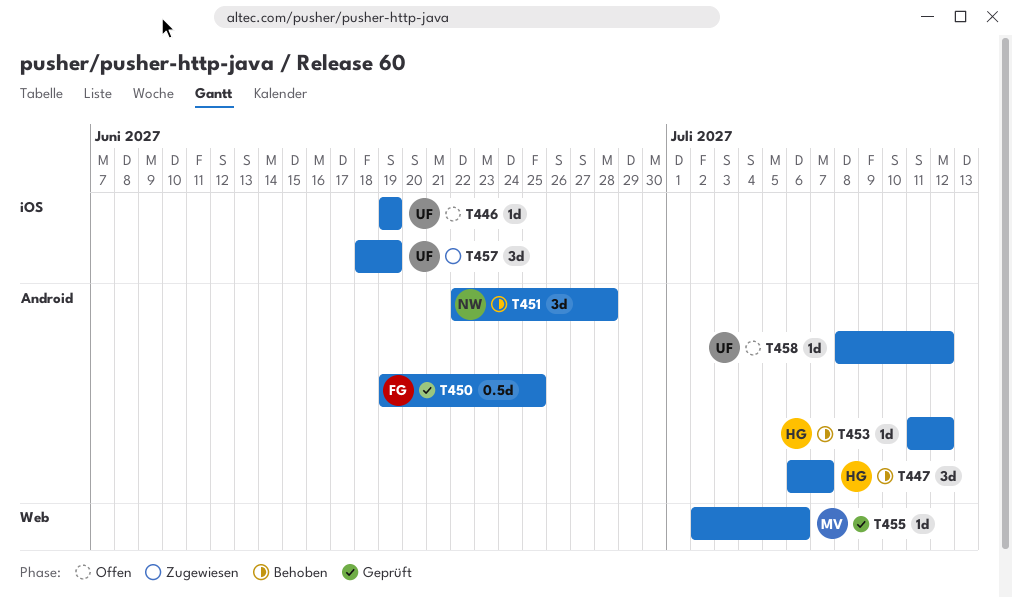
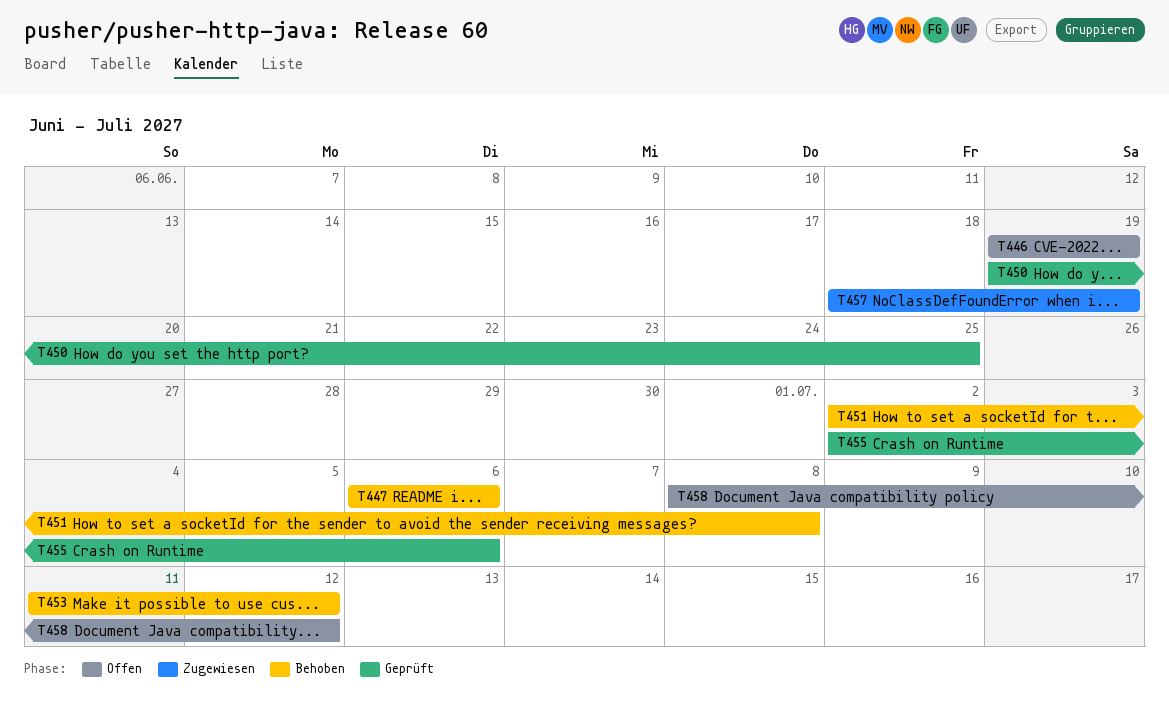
T447, due: Jul 7 -> Jul 6
T451, start: Jun 22 -> Jul 2
T451, due: Jun 28 -> Jul 8

